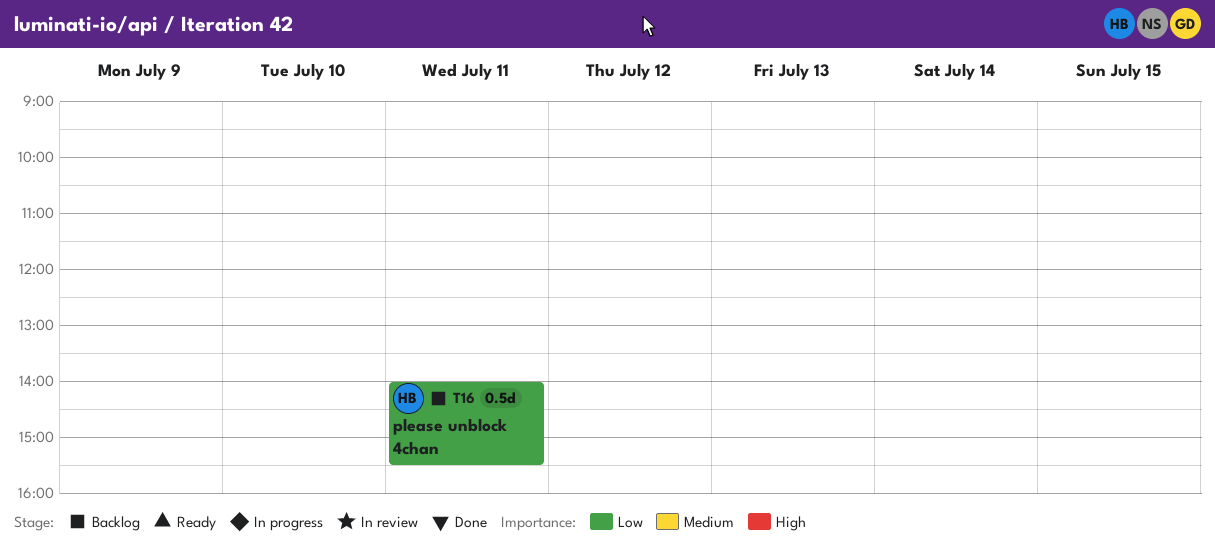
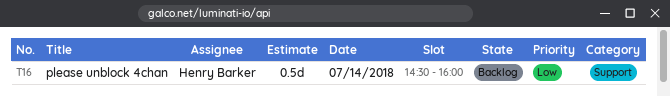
T16, day: Jul 11 -> Jul 14
T16, begins: 14:00 -> 14:30
T16, ends: 15:30 -> 16:00

